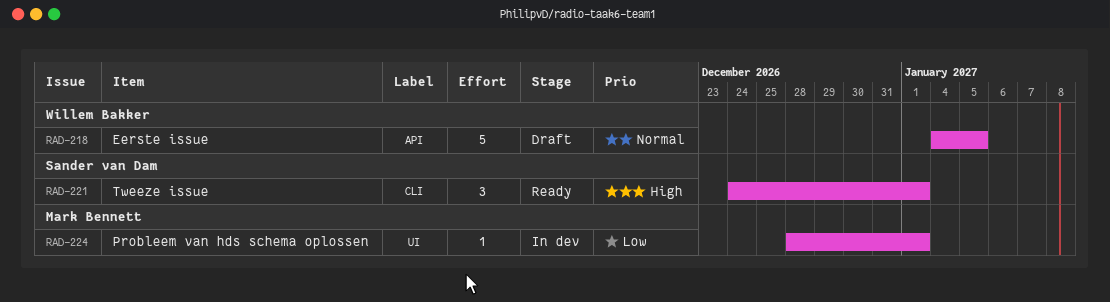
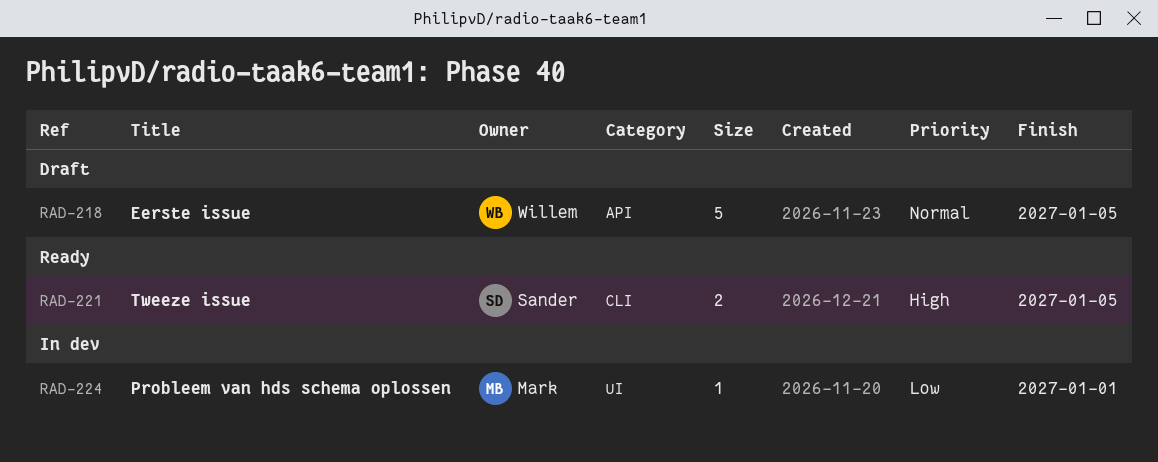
RAD-221, estimate: 3 -> 2
RAD-221, due: Jan 1 -> Jan 5

